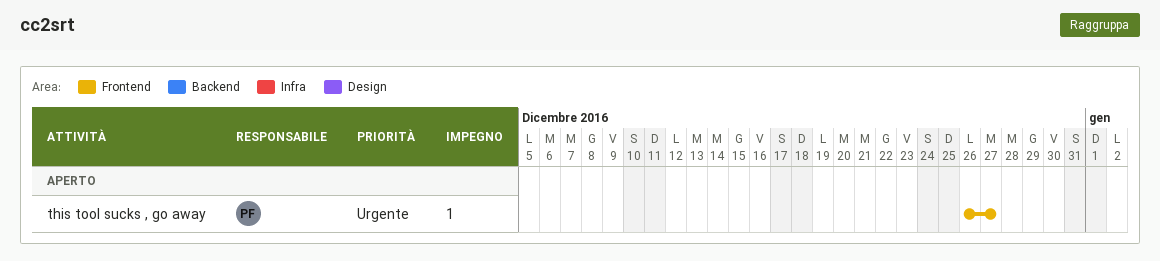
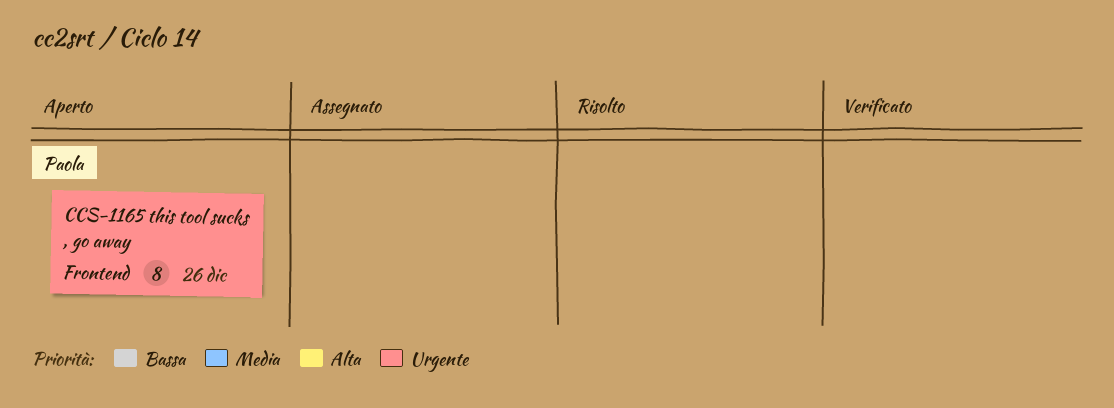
this tool sucks , go away, estimate: 1 -> 8
this tool sucks , go away, due: Dec 27 -> Dec 26

